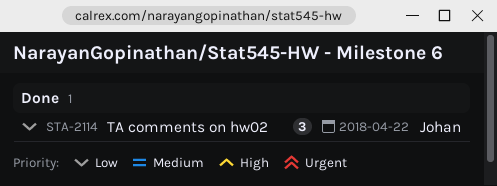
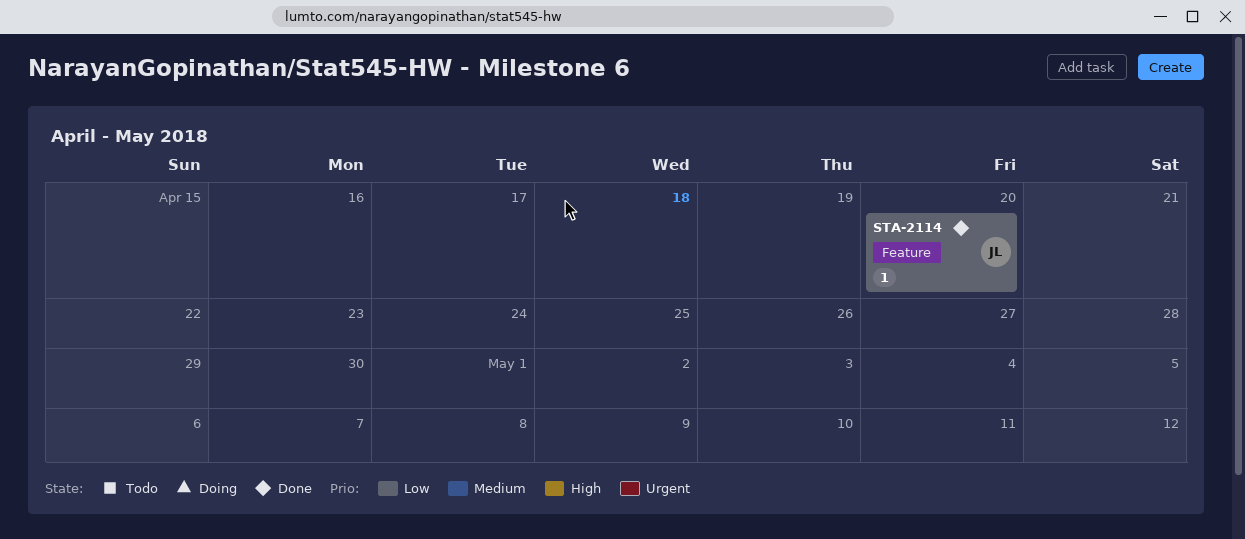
STA-2114, estimate: 3 -> 1
STA-2114, due: Apr 22 -> Apr 20

